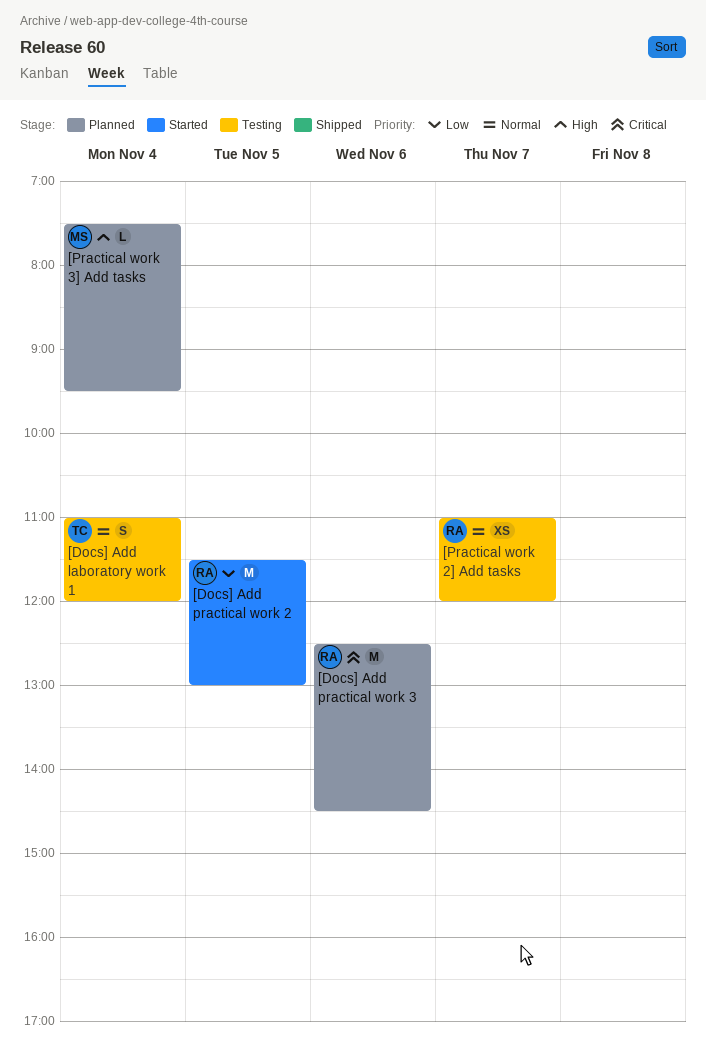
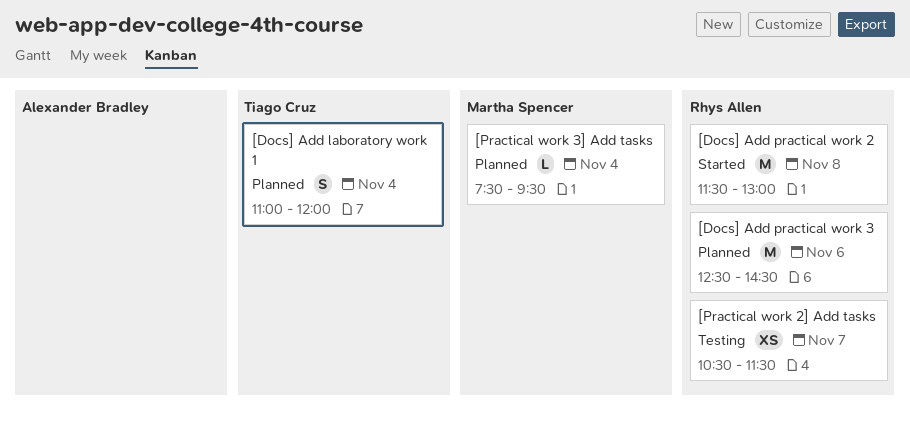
[Docs] Add laboratory work 1, status: Testing -> Planned
[Docs] Add practical work 2, day: Nov 5 -> Nov 8
[Practical work 2] Add tasks, begins: 11:00 -> 10:30
[Practical work 2] Add tasks, ends: 12:00 -> 11:30

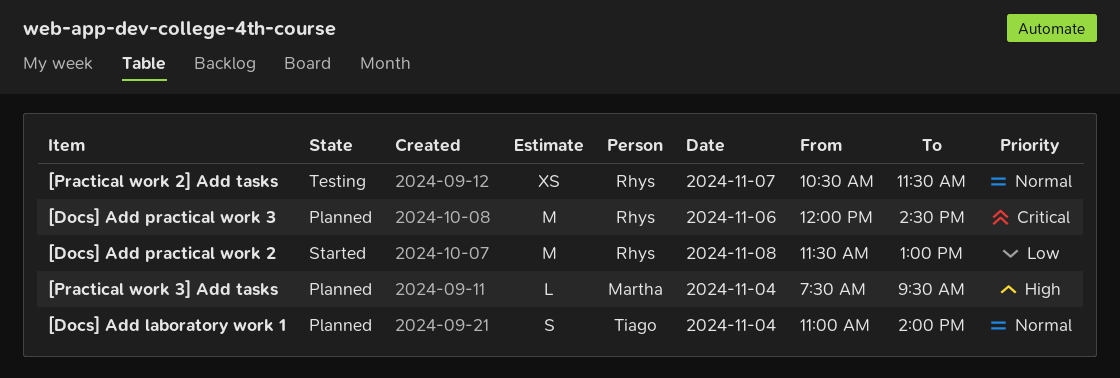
[Docs] Add laboratory work 1, ends: 12:00 -> 14:00
[Docs] Add practical work 3, begins: 12:30 -> 12:00

